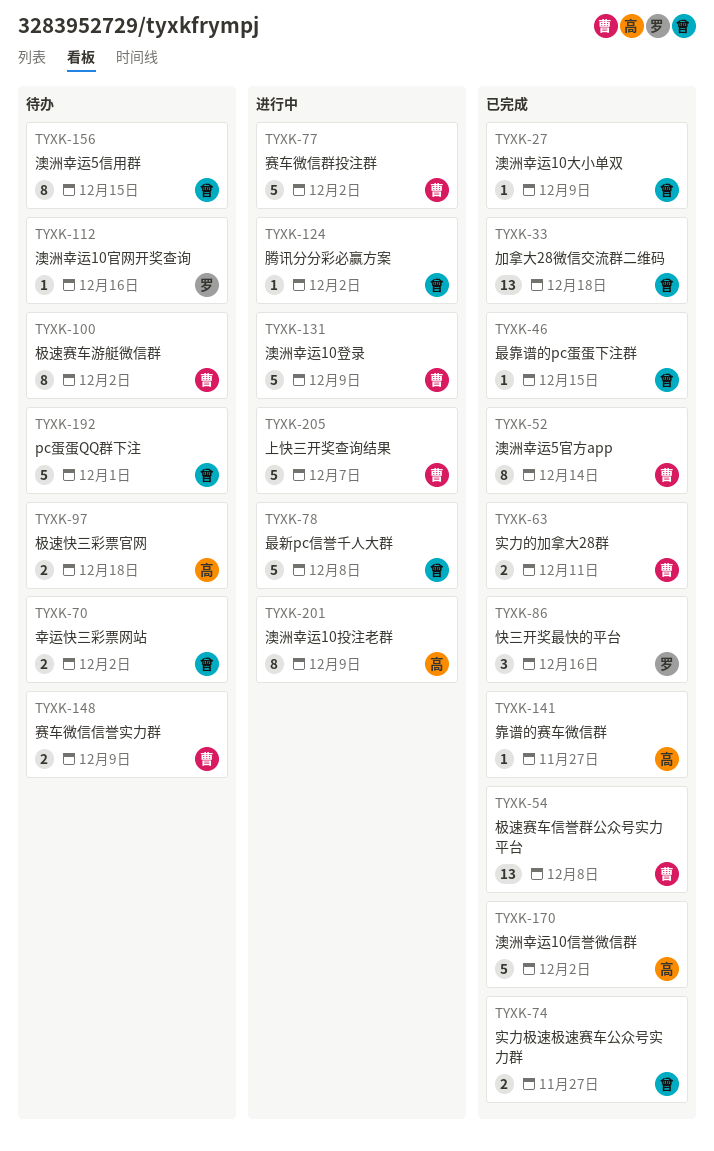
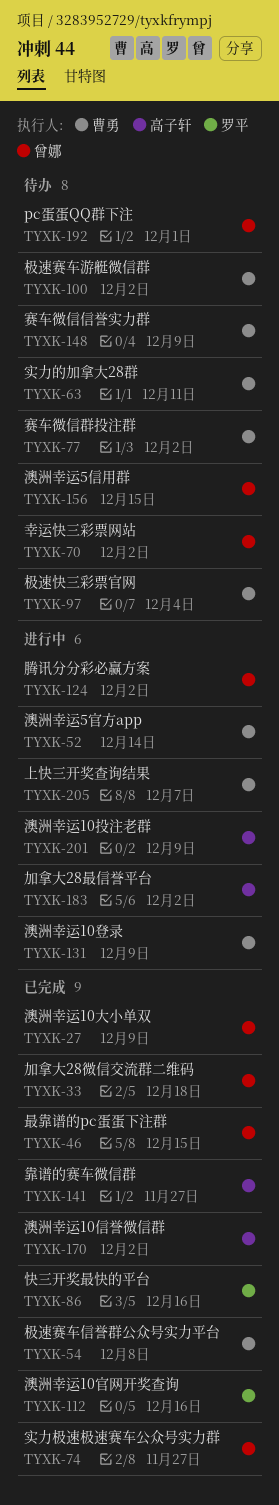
TYXK-52, status: 已完成 -> 进行中
TYXK-63, status: 已完成 -> 待办
TYXK-77, status: 进行中 -> 待办
TYXK-78: present -> none
TYXK-97, owner: 高子轩 -> 曹勇
TYXK-97, due: Dec 18 -> Dec 4
TYXK-112, status: 待办 -> 已完成
TYXK-183: none -> present

